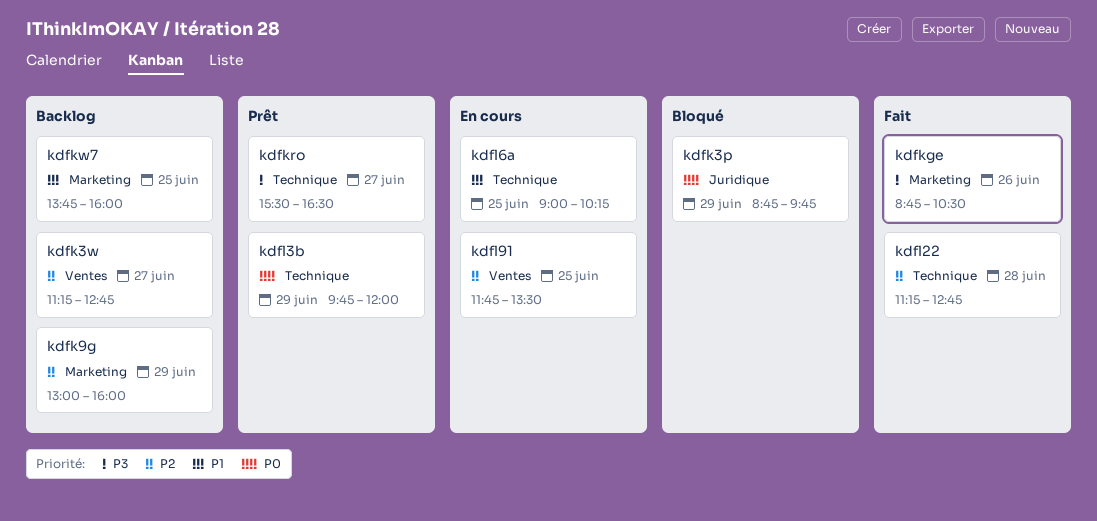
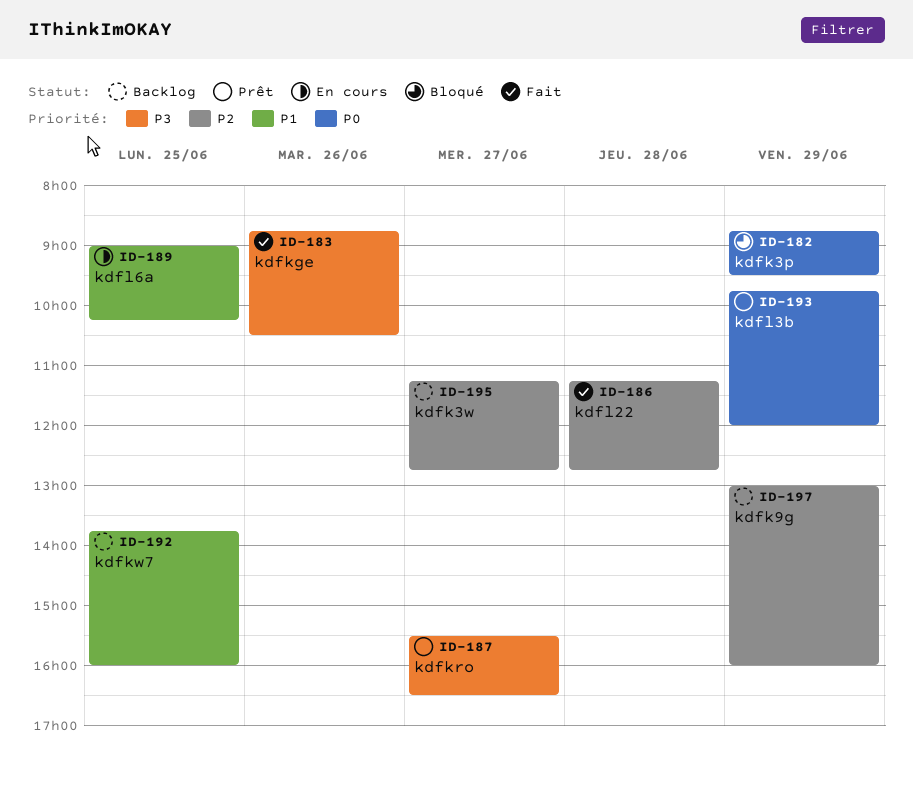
kdfk3p, ends: 09:45 -> 09:30
kdfl91: present -> none

